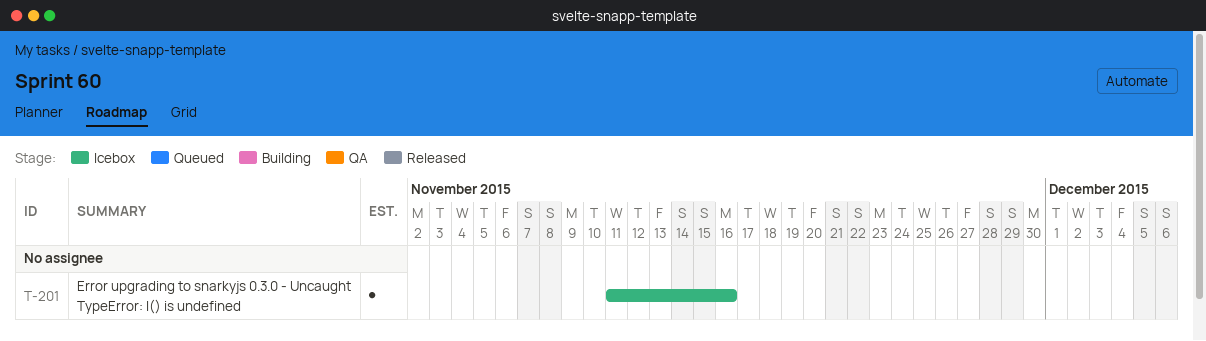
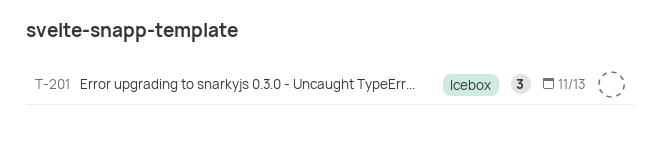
T-201, estimate: 1 -> 3
T-201, due: Nov 16 -> Nov 13

